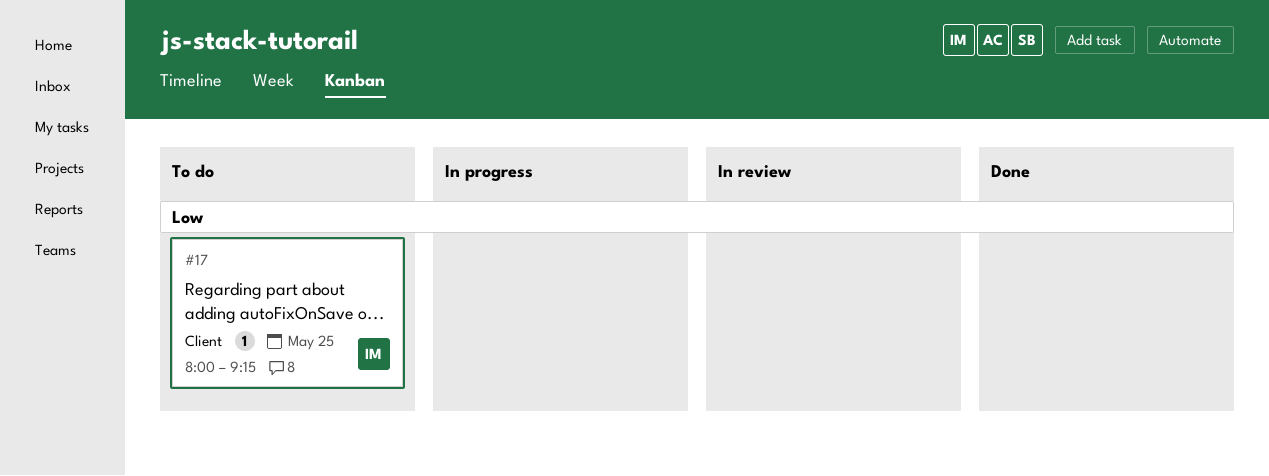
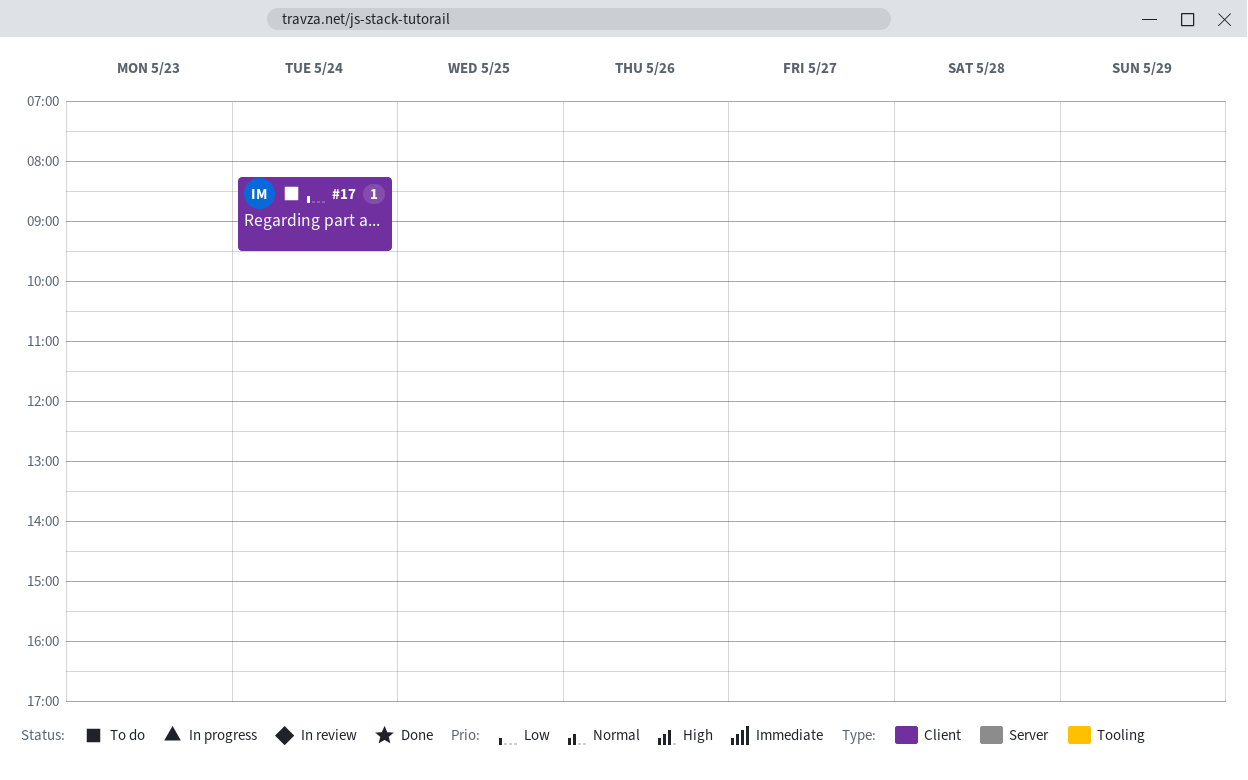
#17, day: May 25 -> May 24
#17, begins: 08:00 -> 08:15
#17, ends: 09:15 -> 09:30

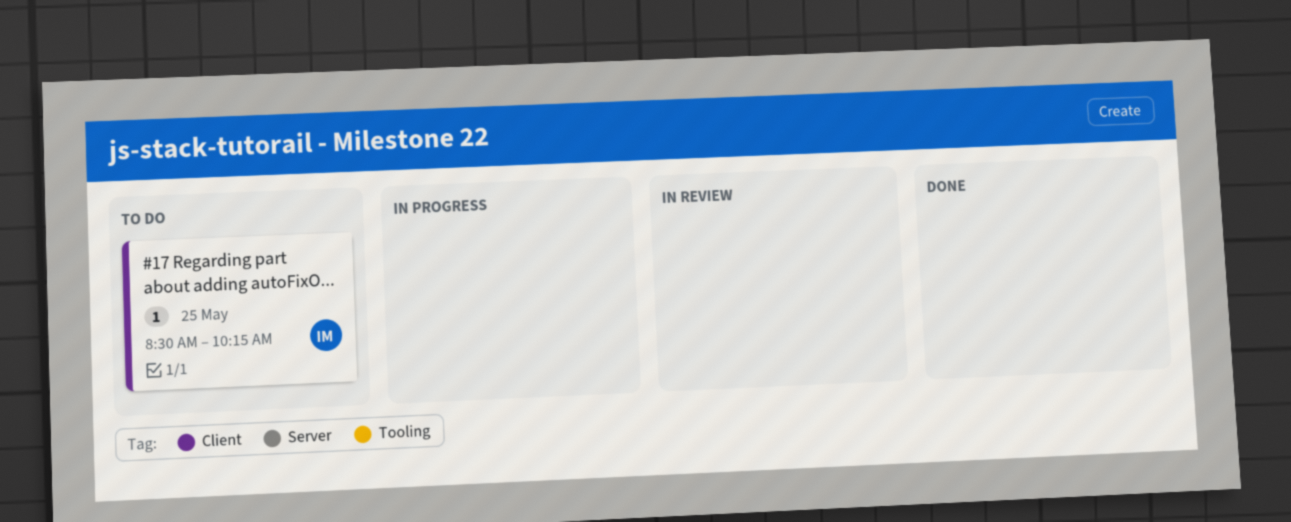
#17, day: May 24 -> May 25
#17, begins: 08:15 -> 08:30
#17, ends: 09:30 -> 10:15

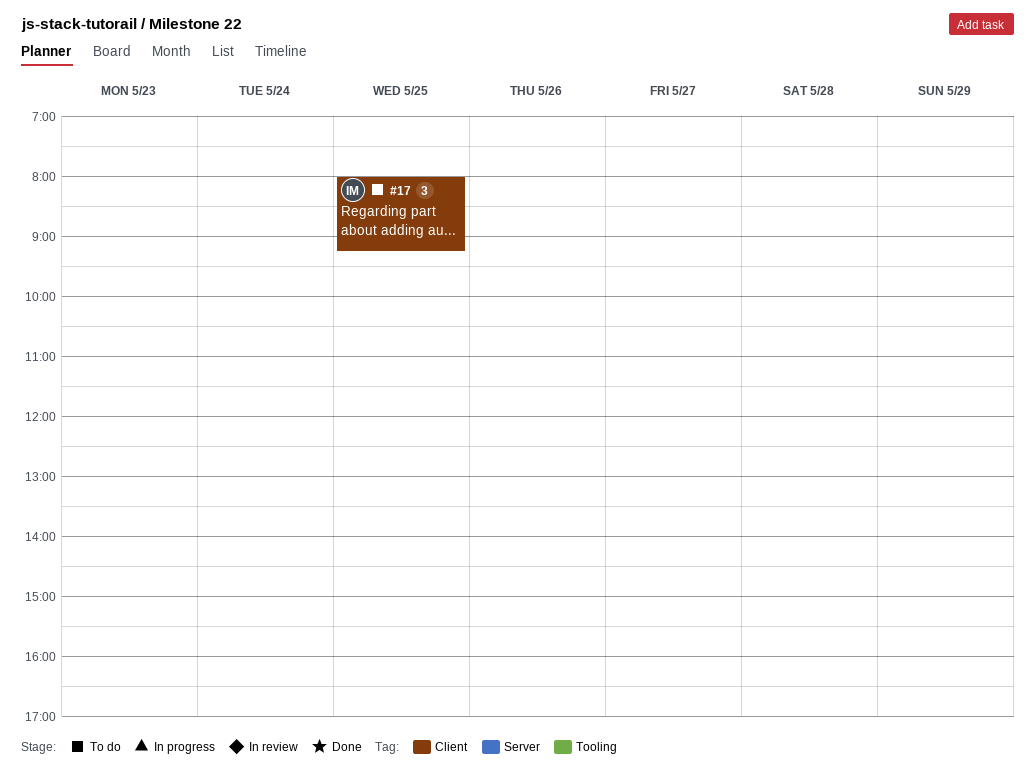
#17, estimate: 1 -> 3
#17, begins: 08:30 -> 08:00
#17, ends: 10:15 -> 09:15

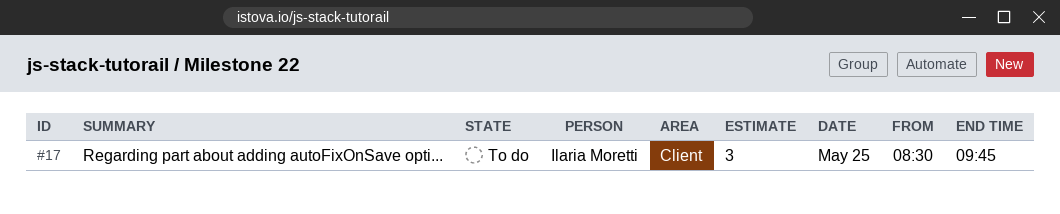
#17, begins: 08:00 -> 08:30
#17, ends: 09:15 -> 09:45

